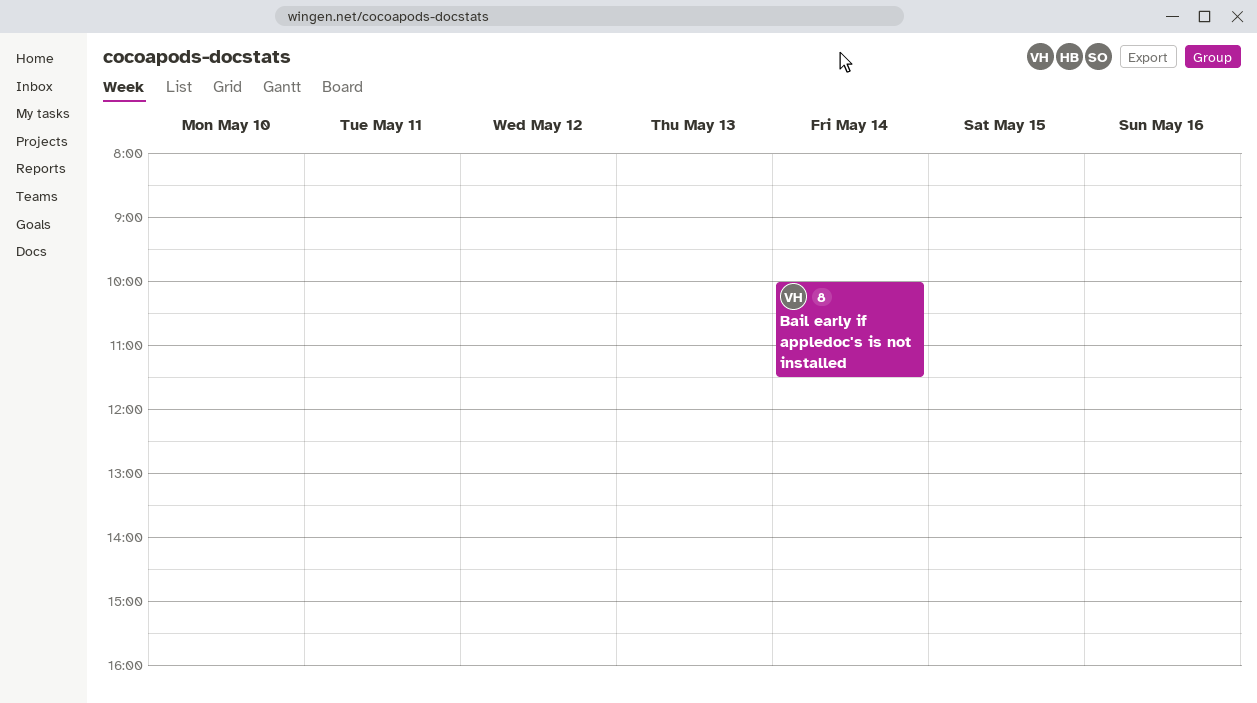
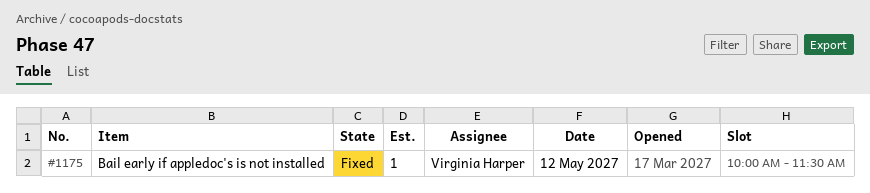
Bail early if appledoc's is not installed, estimate: 8 -> 1
Bail early if appledoc's is not installed, day: May 14 -> May 12

